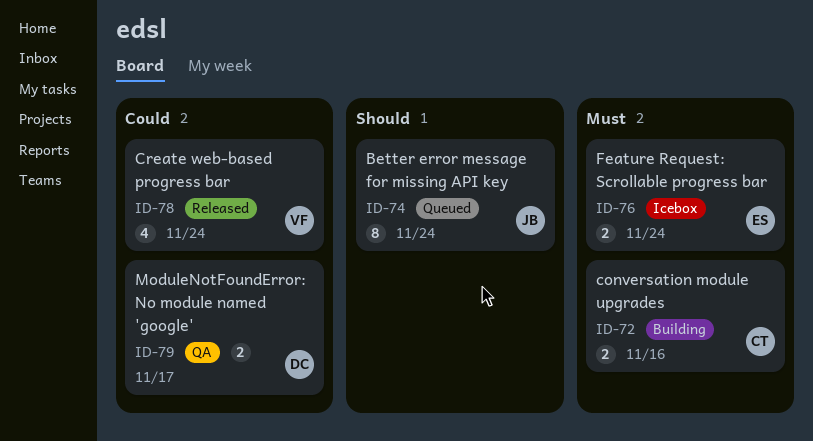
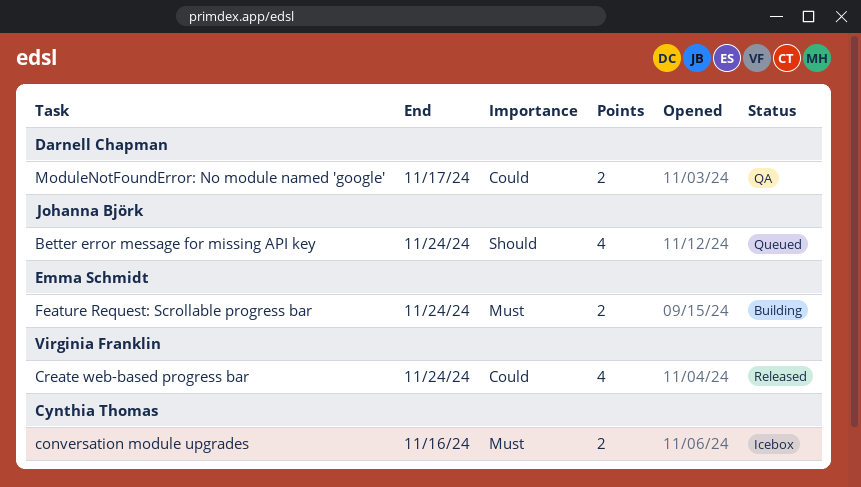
Better error message for missing API key, estimate: 8 -> 4
conversation module upgrades, status: Building -> Icebox
Feature Request: Scrollable progress bar, status: Icebox -> Building

